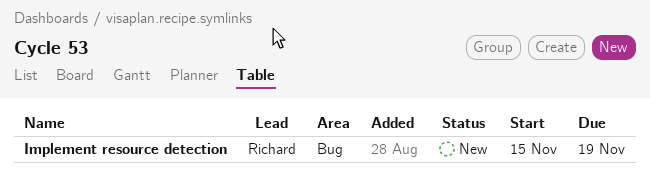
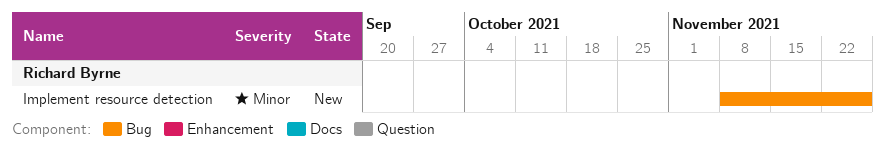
Implement resource detection, start: Nov 15 -> Nov 8
Implement resource detection, due: Nov 19 -> Nov 26

